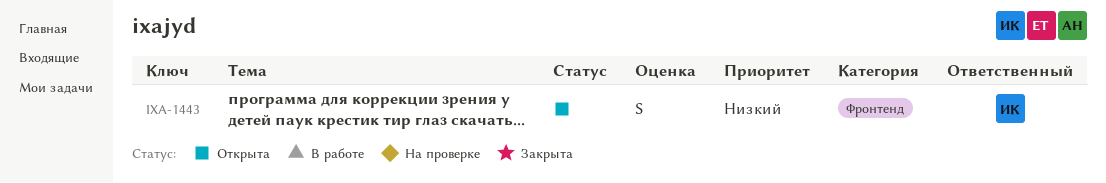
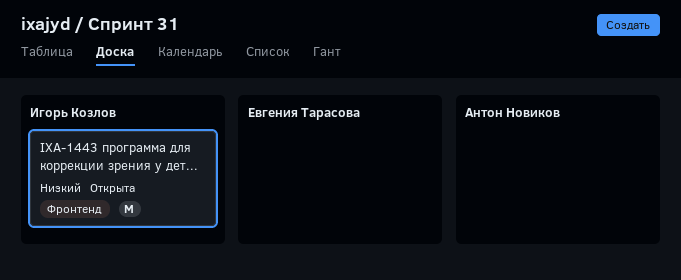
IXA-1443, estimate: S -> M

